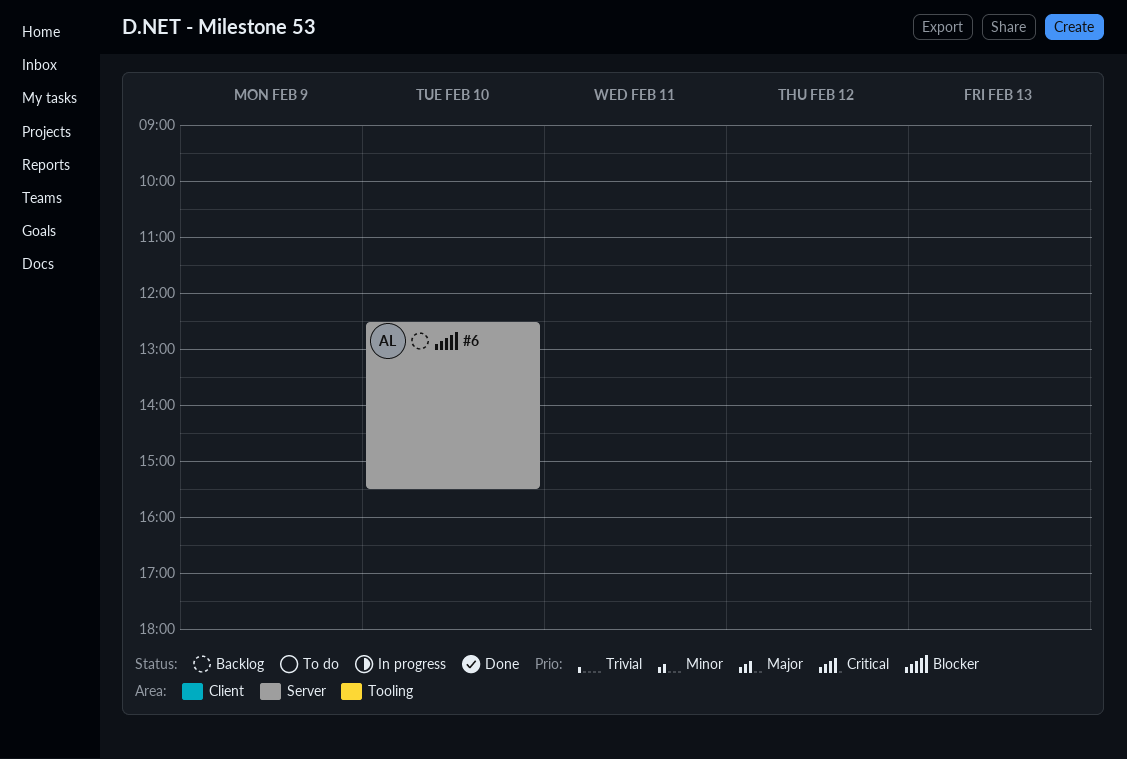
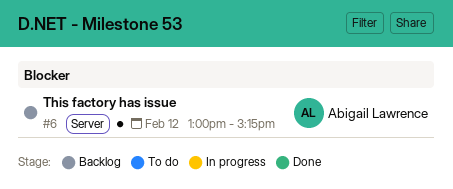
#6, day: Feb 10 -> Feb 12
#6, begins: 12:30 -> 13:00
#6, ends: 15:30 -> 15:15

